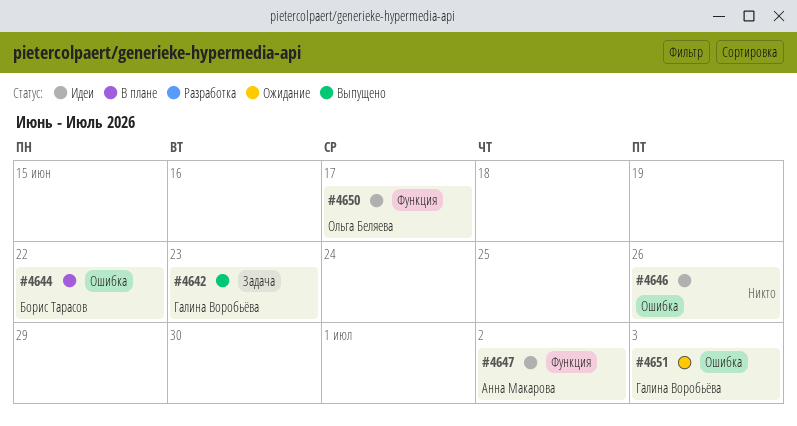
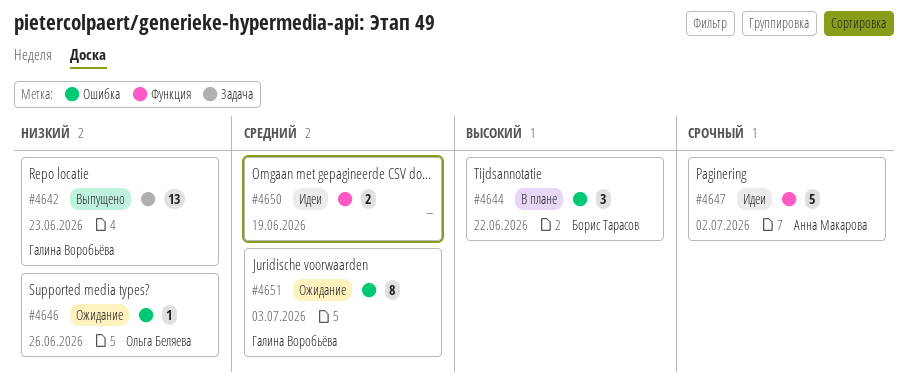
#4646, status: Идеи -> Ожидание
#4646, owner: none -> Ольга Беляева
#4650, owner: Ольга Беляева -> none
#4650, due: Jun 17 -> Jun 19

